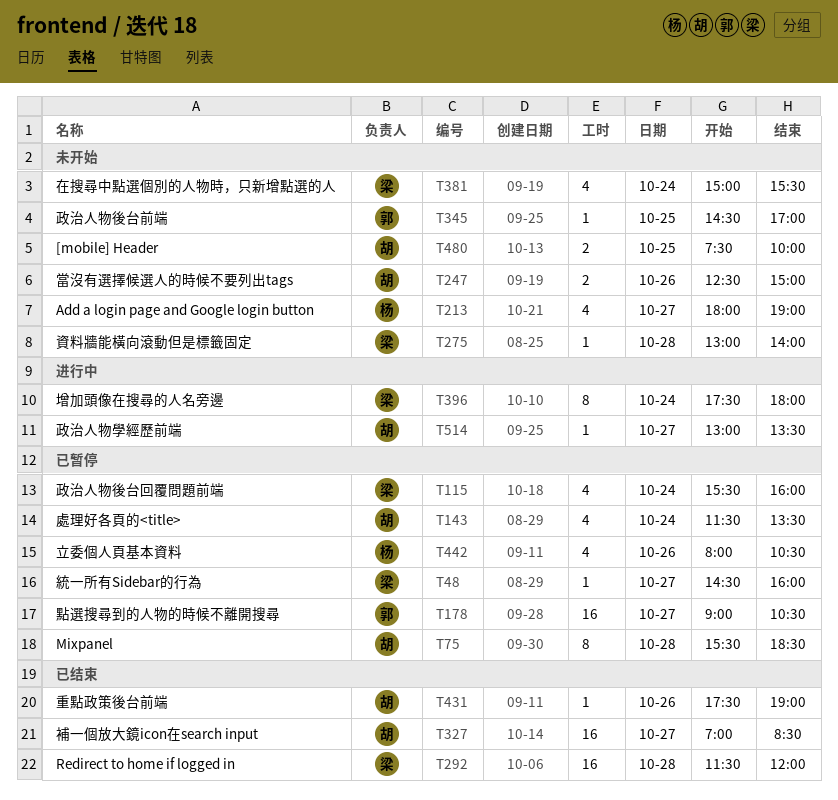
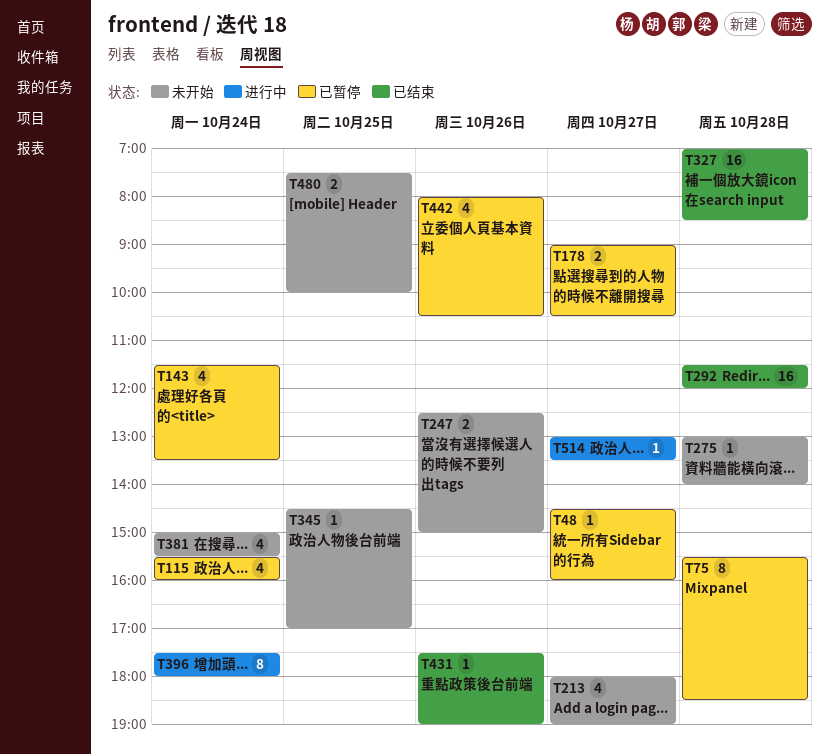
T178, estimate: 16 -> 2
T327, day: Oct 27 -> Oct 28

